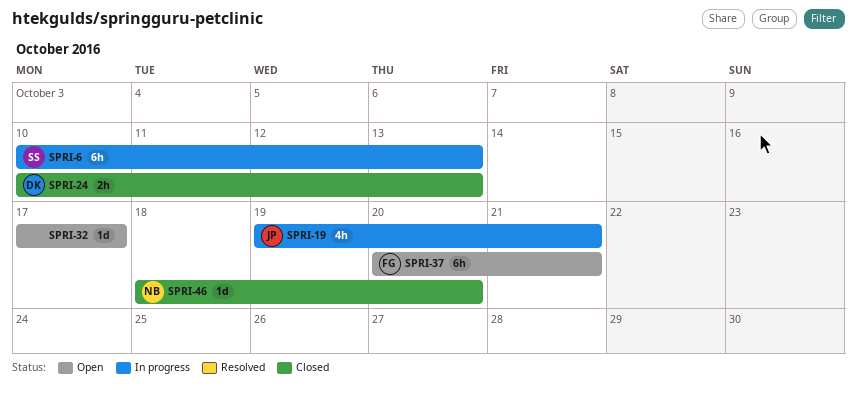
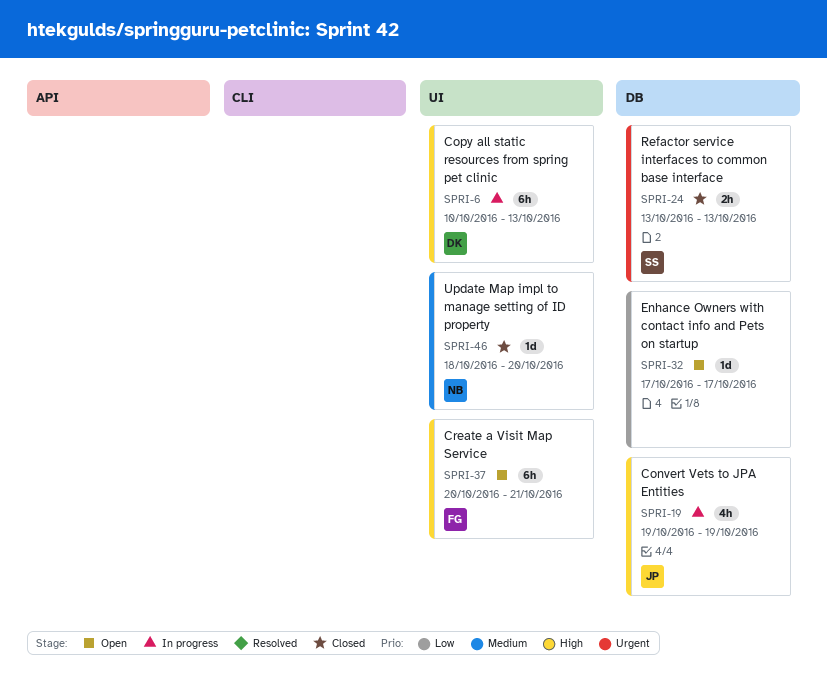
SPRI-6, owner: SS -> DK
SPRI-19, due: Oct 21 -> Oct 19
SPRI-24, owner: DK -> SS
SPRI-24, start: Oct 10 -> Oct 13

